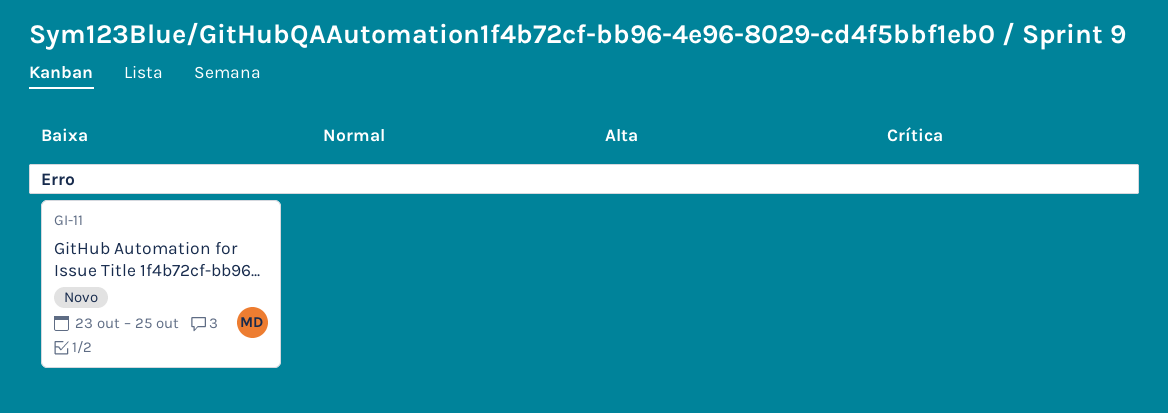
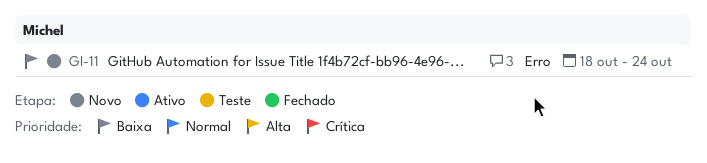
GI-11, start: Oct 23 -> Oct 18
GI-11, due: Oct 25 -> Oct 24

